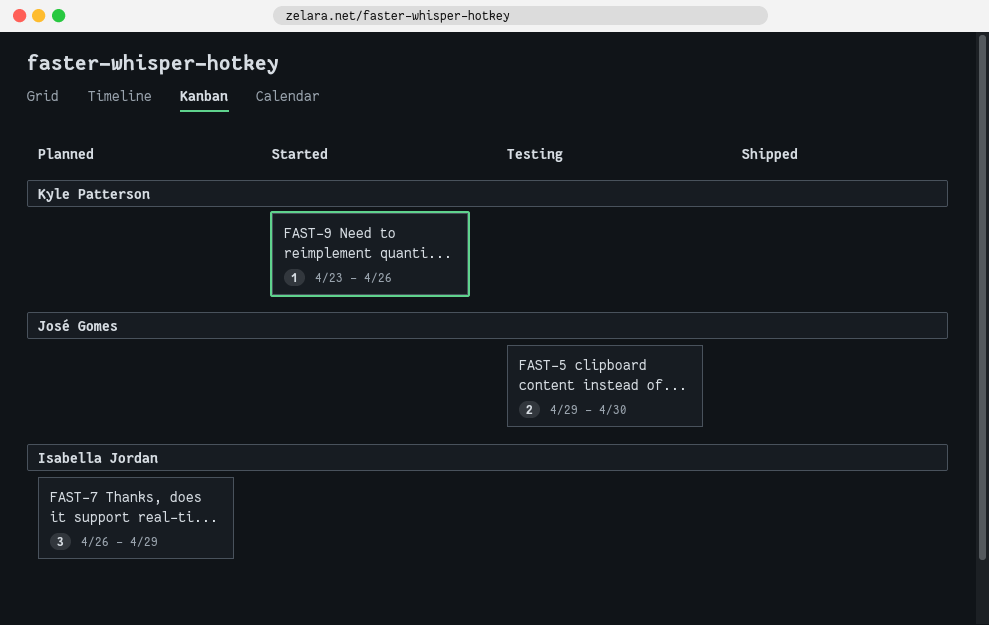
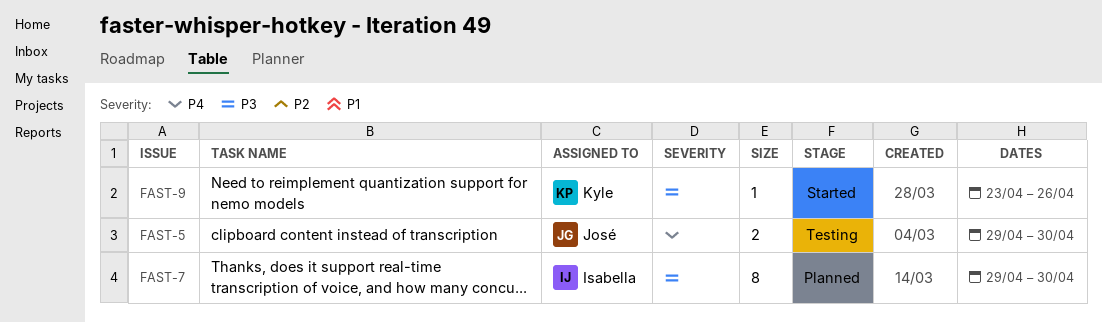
FAST-7, estimate: 3 -> 8
FAST-7, start: Apr 26 -> Apr 29
FAST-7, due: Apr 29 -> Apr 30

